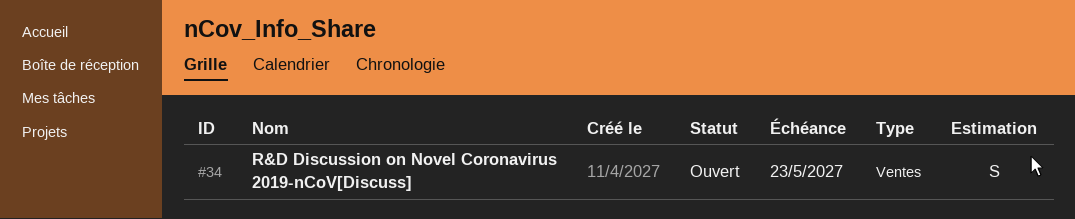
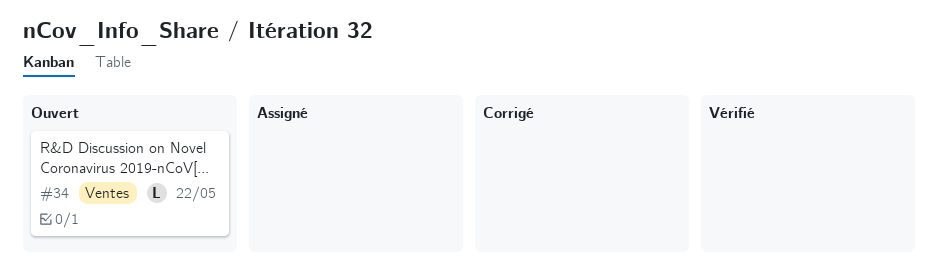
#34, estimate: S -> L
#34, due: May 23 -> May 22

